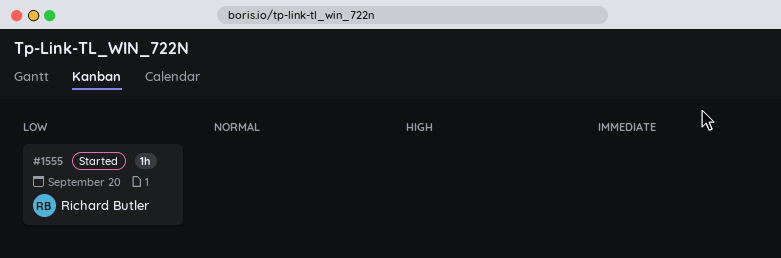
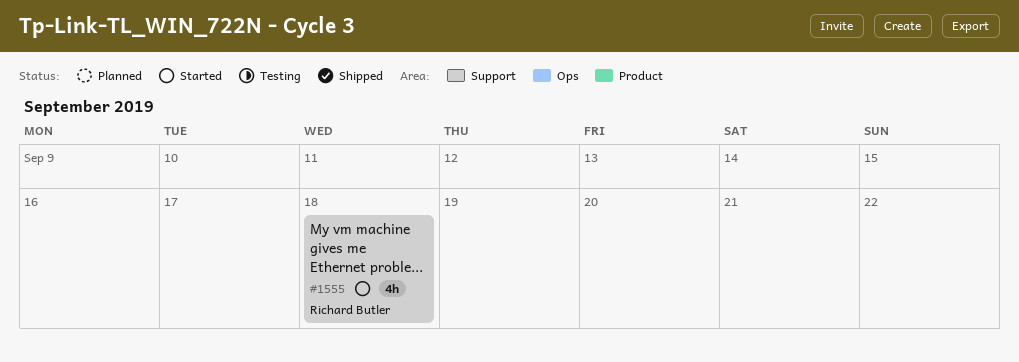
#1555, estimate: 1h -> 4h
#1555, due: Sep 20 -> Sep 18

